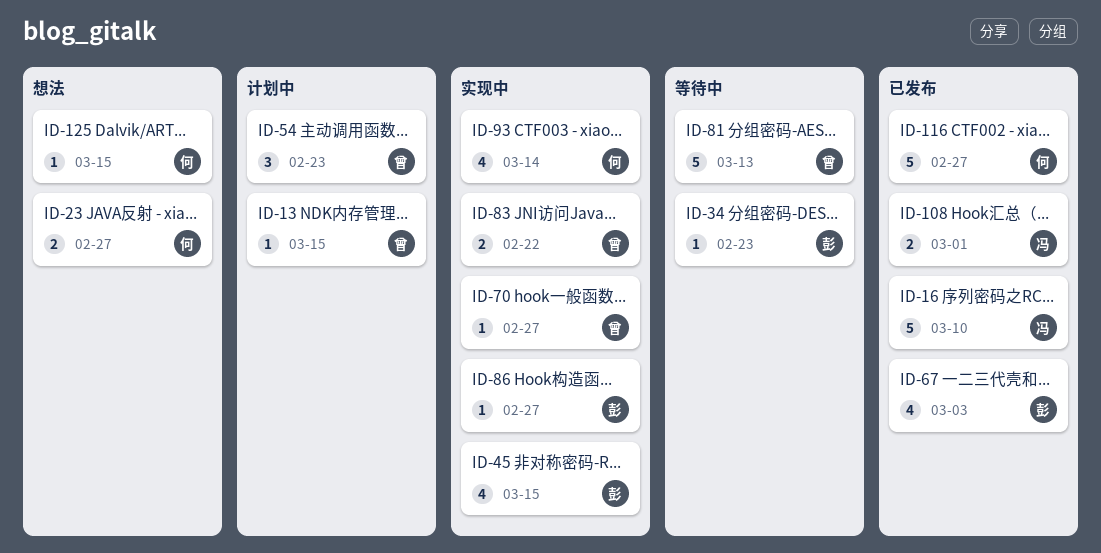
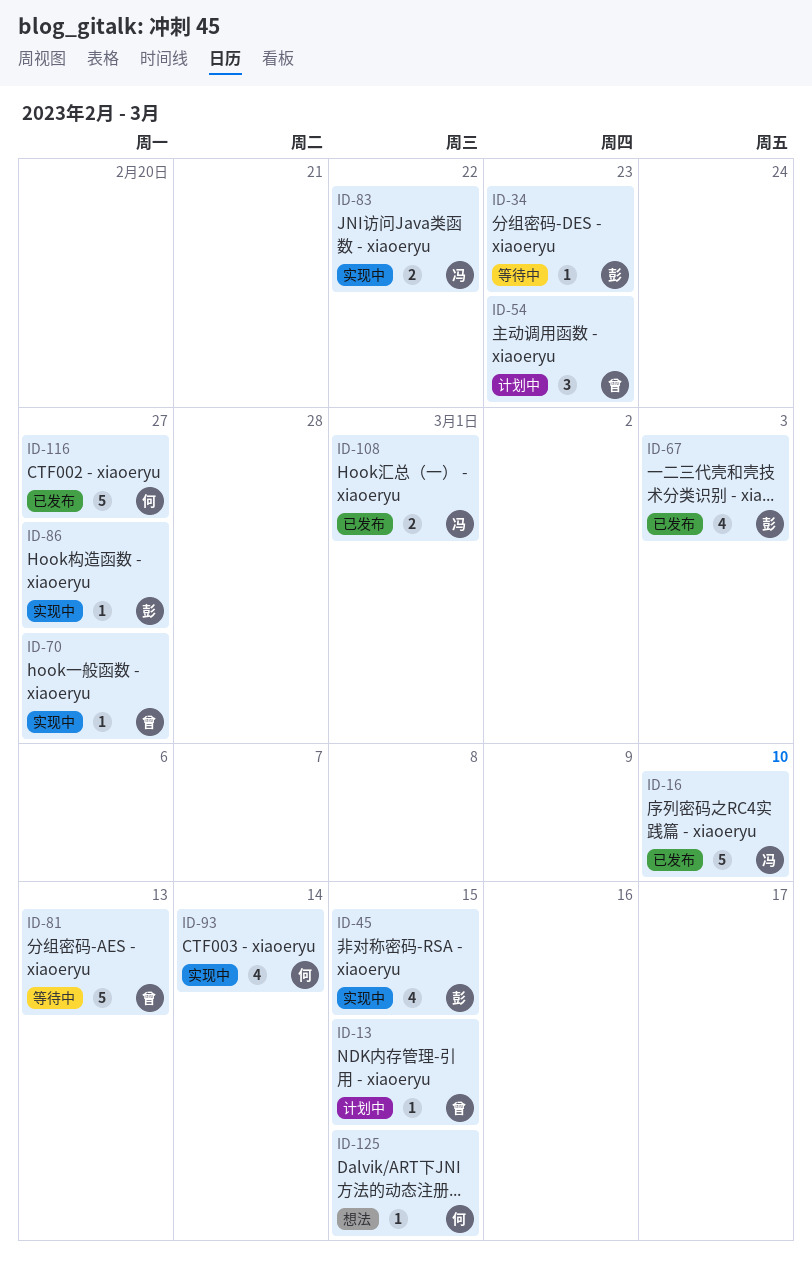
ID-23: present -> none
ID-83, owner: 曾 -> 冯

